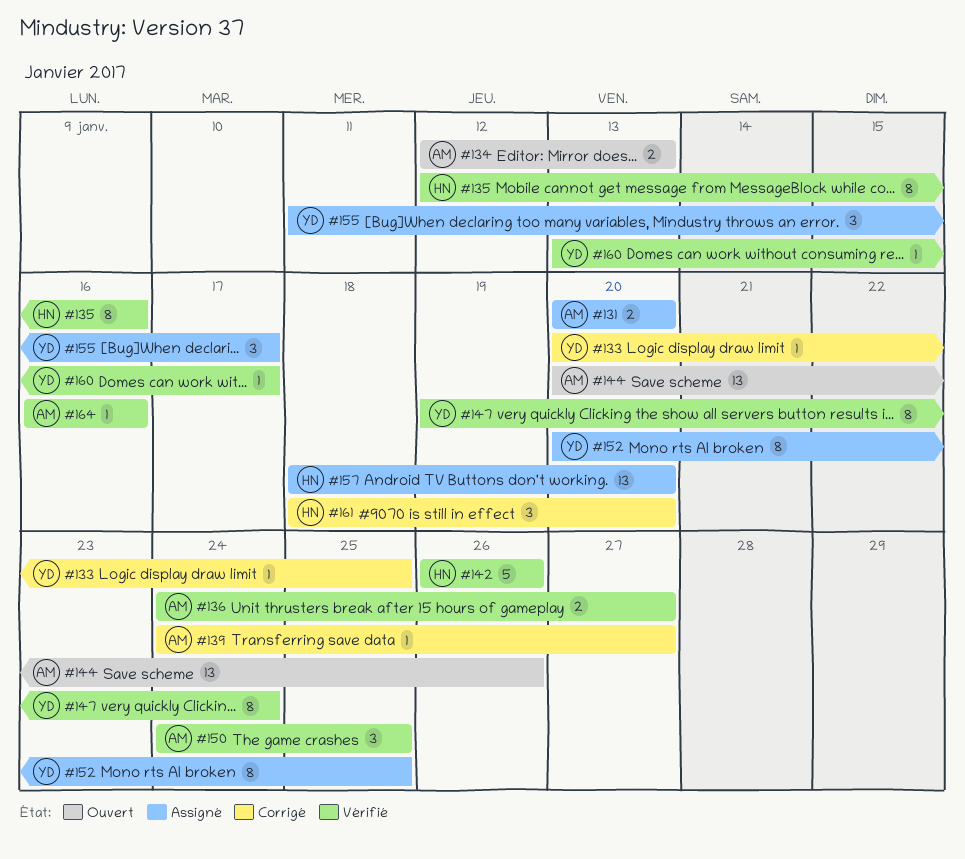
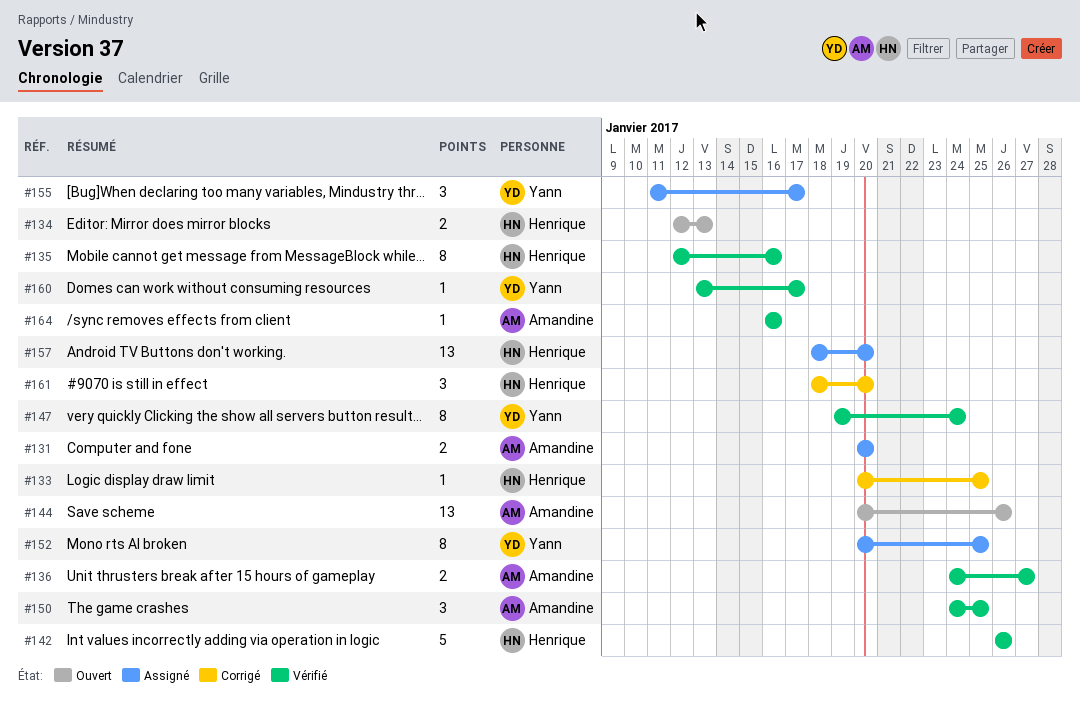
#133, owner: Yann -> Henrique
#134, owner: Amandine -> Henrique
#139: present -> none

